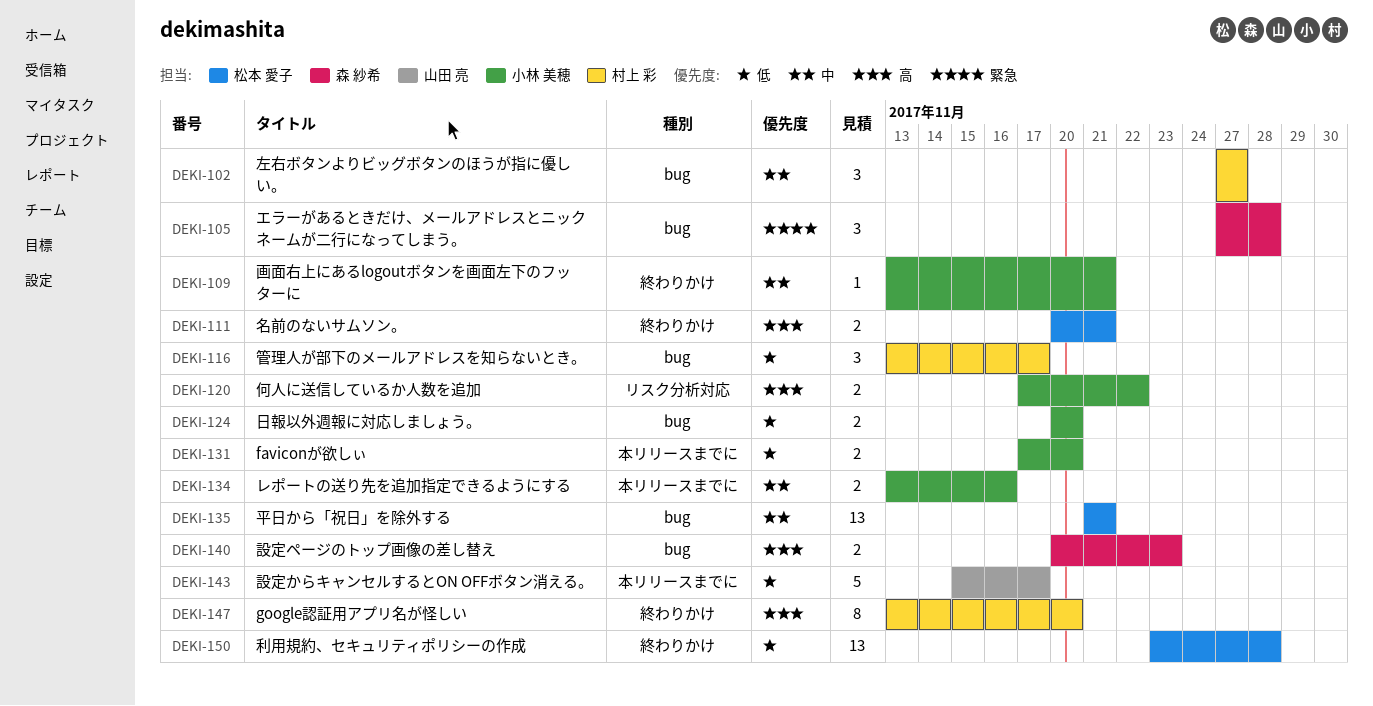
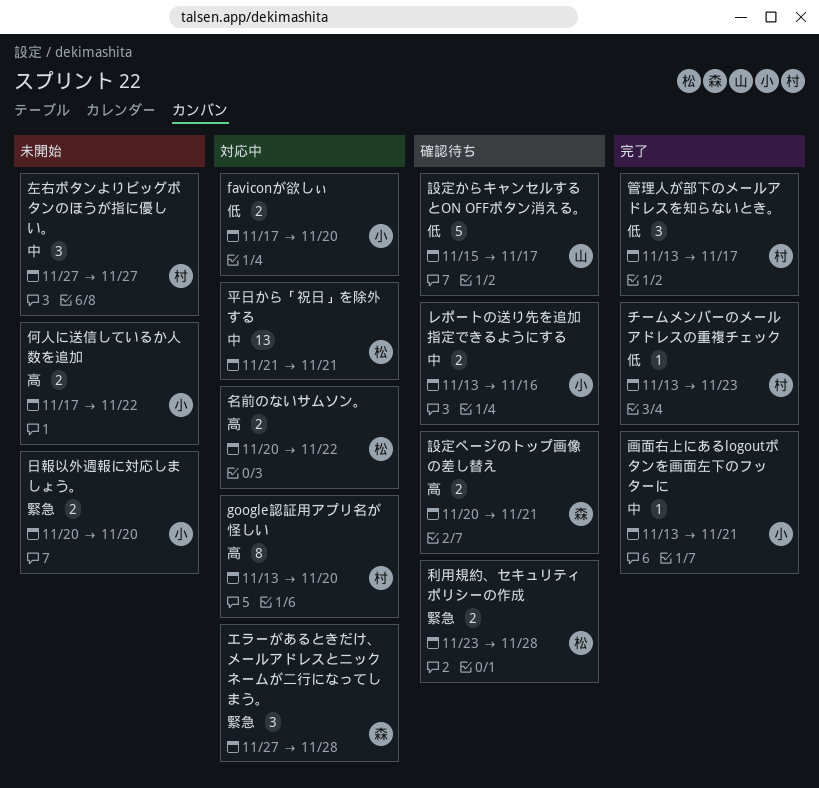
チームメンバーのメールアドレスの重複チェック: none -> present
利用規約、セキュリティポリシーの作成, priority: 低 -> 緊急
利用規約、セキュリティポリシーの作成, estimate: 13 -> 2
名前のないサムソン。, due: Nov 21 -> Nov 22
日報以外週報に対応しましょう。, priority: 低 -> 緊急
設定ページのトップ画像の差し替え, due: Nov 23 -> Nov 21

